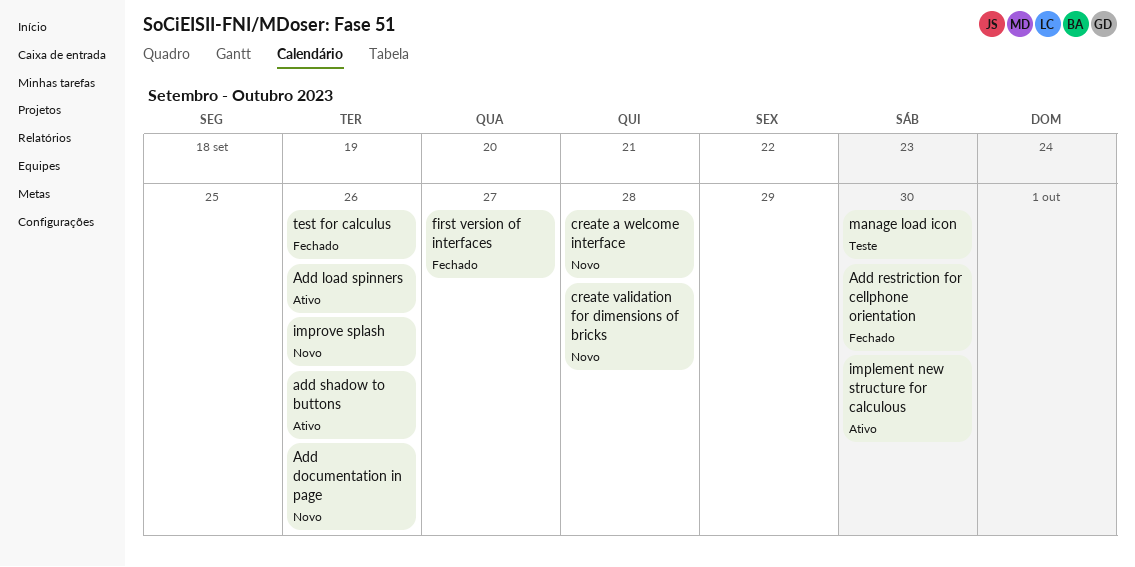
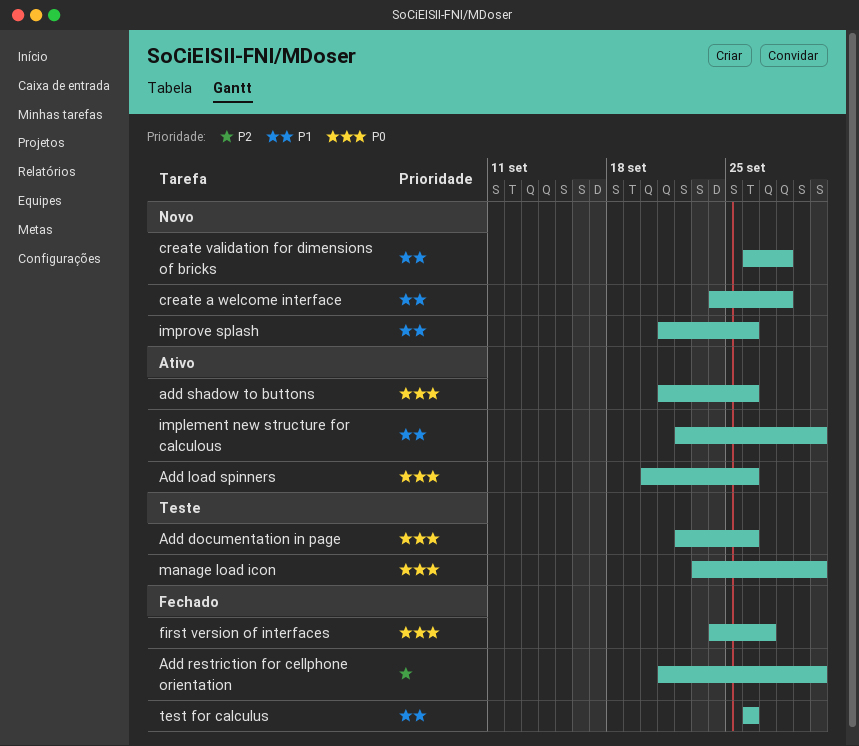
Add documentation in page, status: Novo -> Teste

